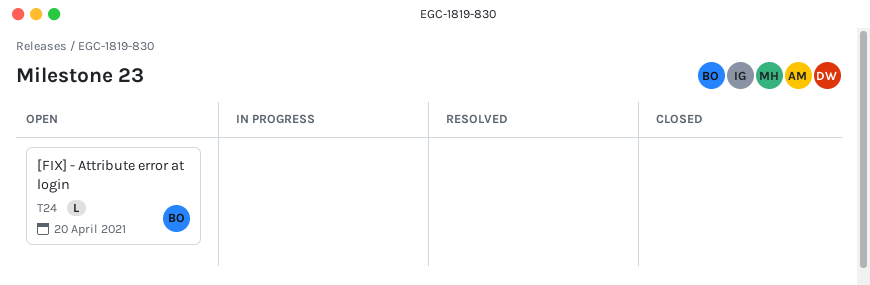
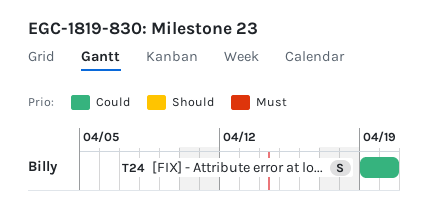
T24, estimate: L -> S

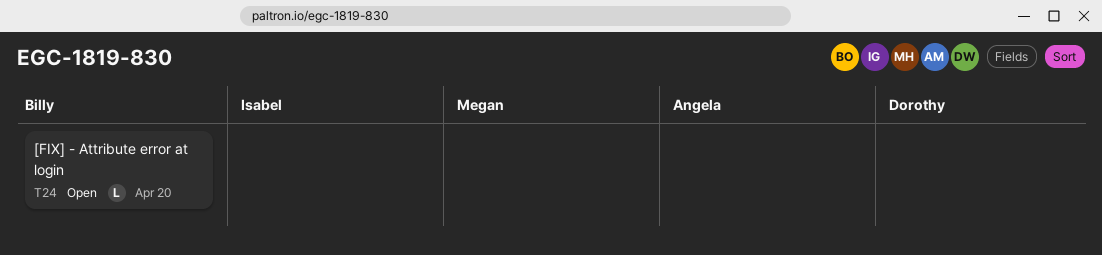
T24, estimate: S -> L

